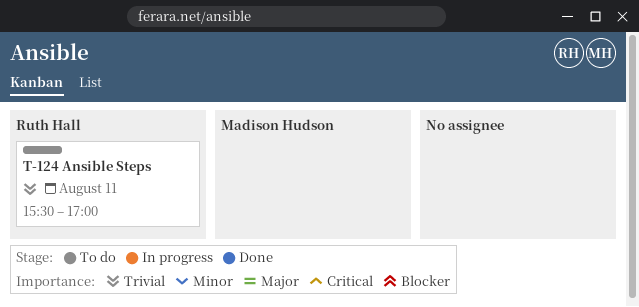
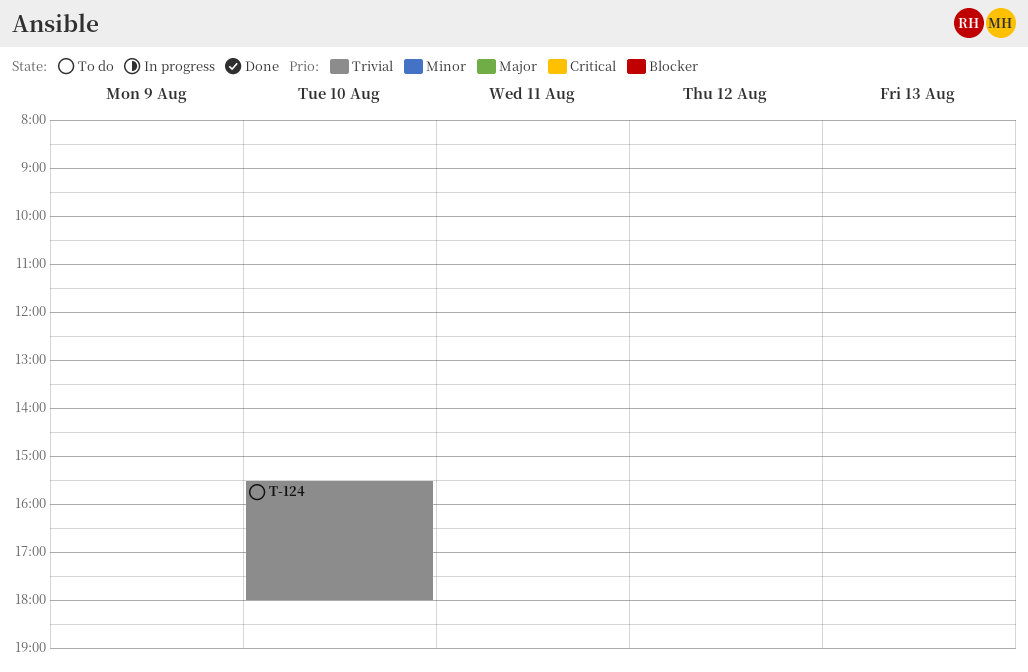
T-124, day: Aug 11 -> Aug 10
T-124, ends: 17:00 -> 18:00

